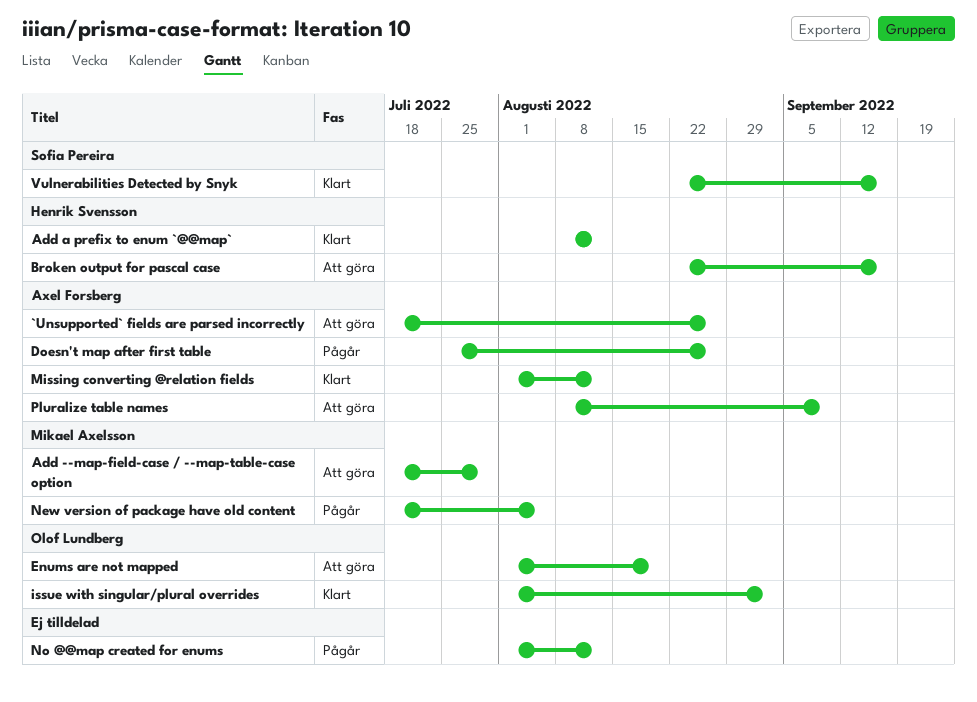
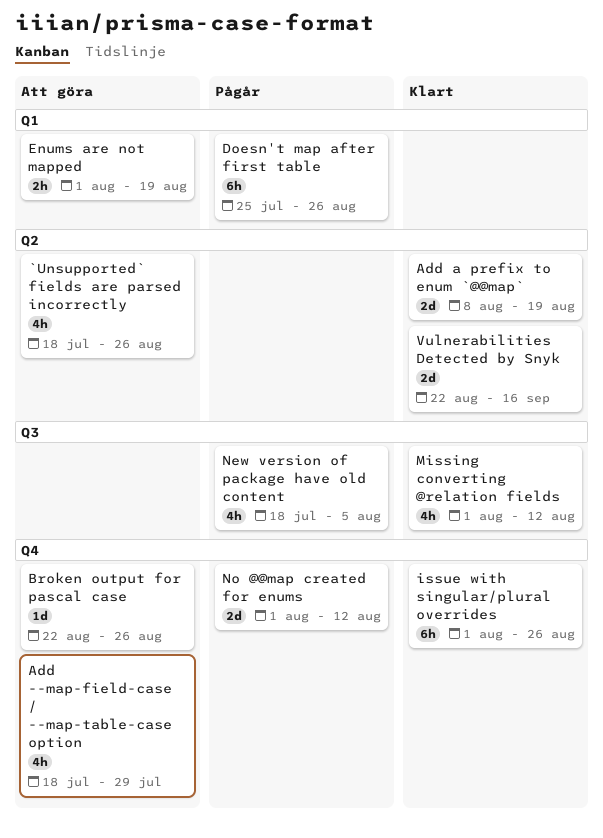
Add a prefix to enum `@@map`, due: Aug 12 -> Aug 19
Broken output for pascal case, due: Sep 16 -> Aug 26
issue with singular/plural overrides, due: Sep 2 -> Aug 26
Pluralize table names: present -> none

